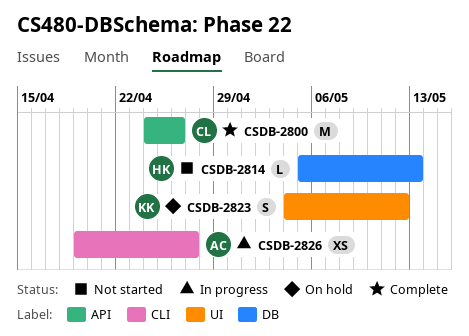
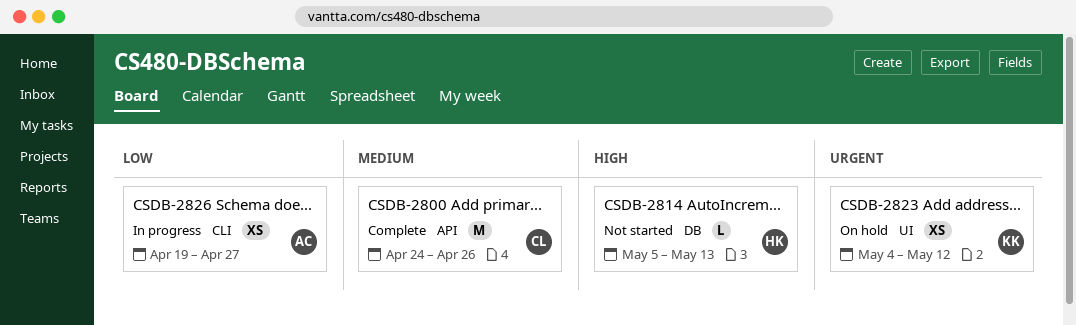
CSDB-2823, estimate: S -> XS

